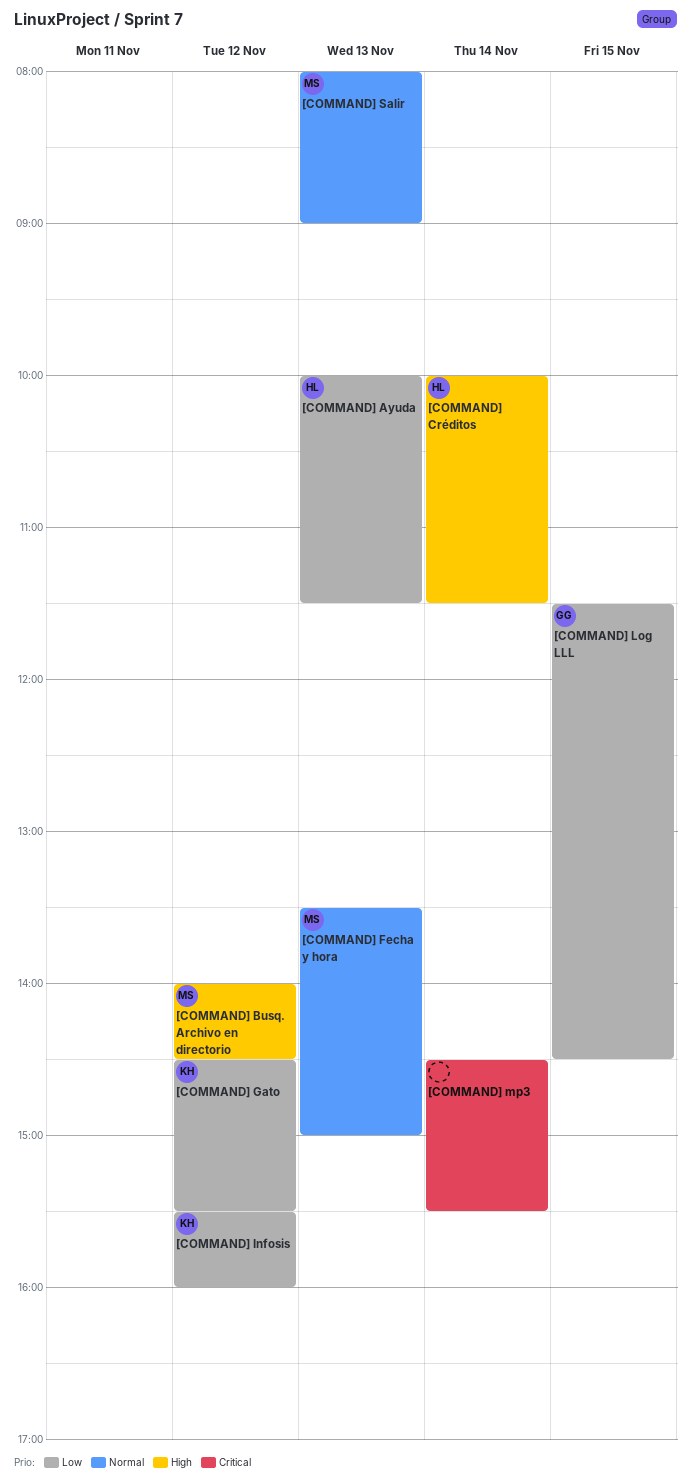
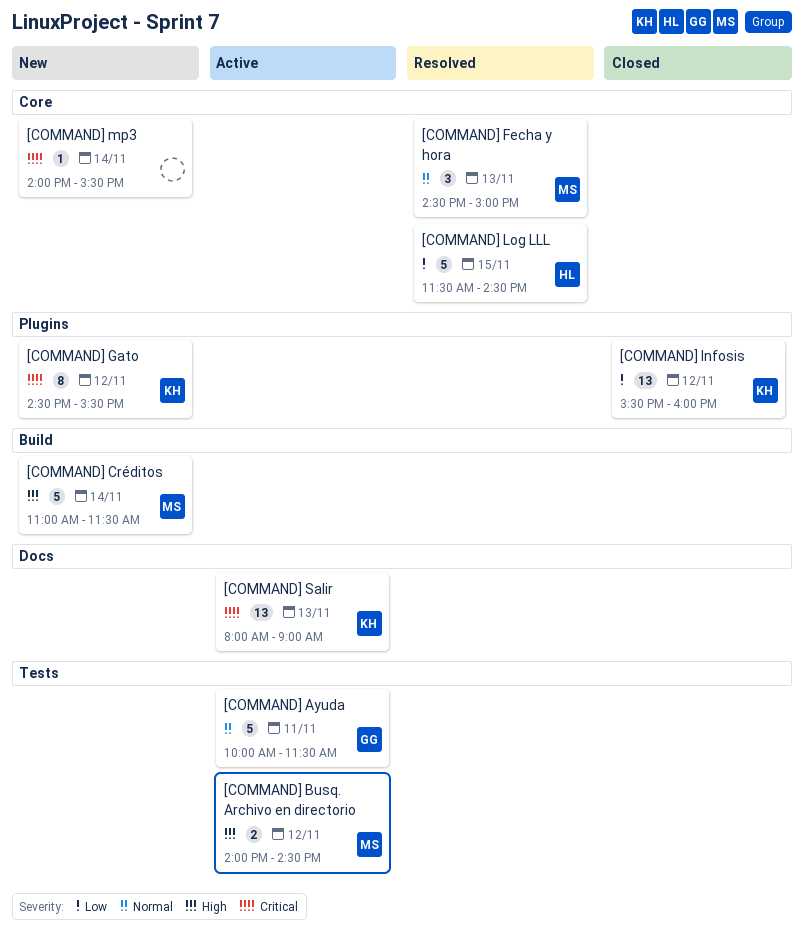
[COMMAND] Ayuda, owner: HL -> GG
[COMMAND] Ayuda, priority: Low -> Normal
[COMMAND] Ayuda, day: Nov 13 -> Nov 11
[COMMAND] Créditos, owner: HL -> MS
[COMMAND] Créditos, begins: 10:00 -> 11:00
[COMMAND] Fecha y hora, begins: 13:30 -> 14:30
[COMMAND] Gato, priority: Low -> Critical
[COMMAND] Log LLL, owner: GG -> HL
[COMMAND] mp3, begins: 14:30 -> 14:00
[COMMAND] Salir, owner: MS -> KH
[COMMAND] Salir, priority: Normal -> Critical

